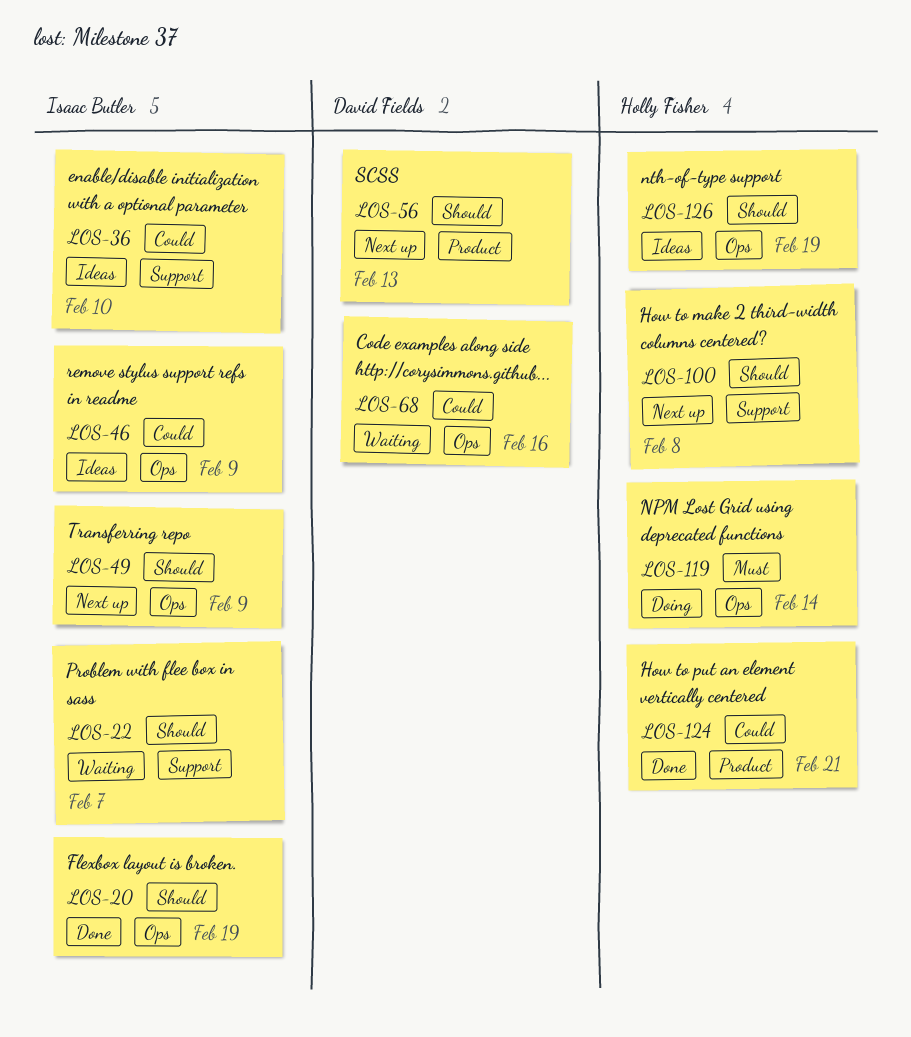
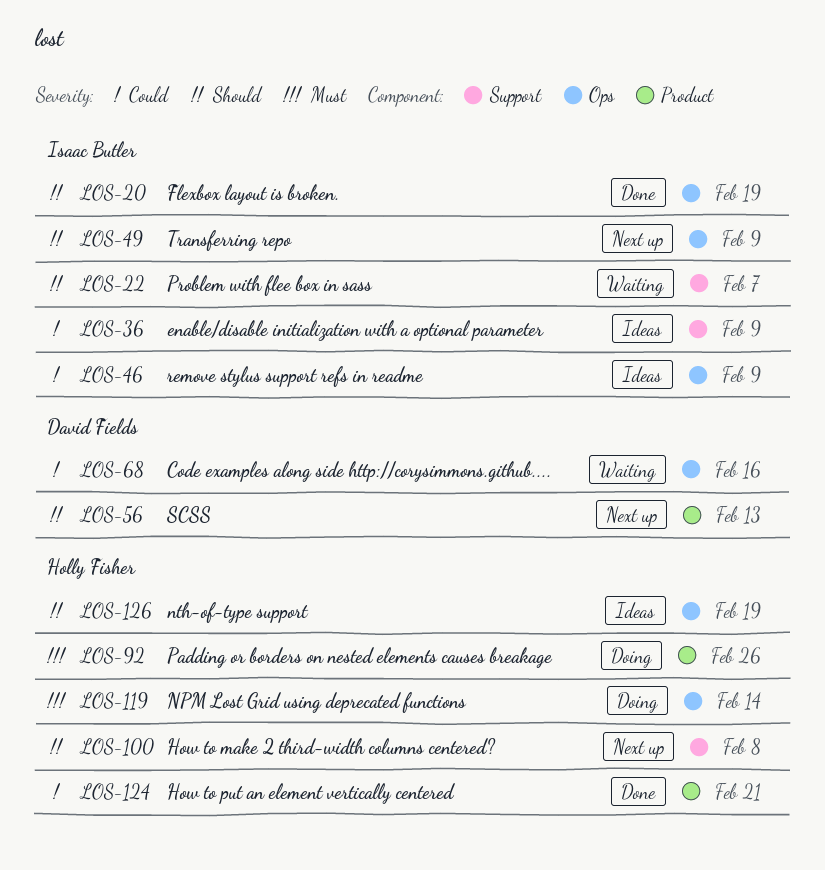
LOS-36, due: Feb 10 -> Feb 9
LOS-92: none -> present

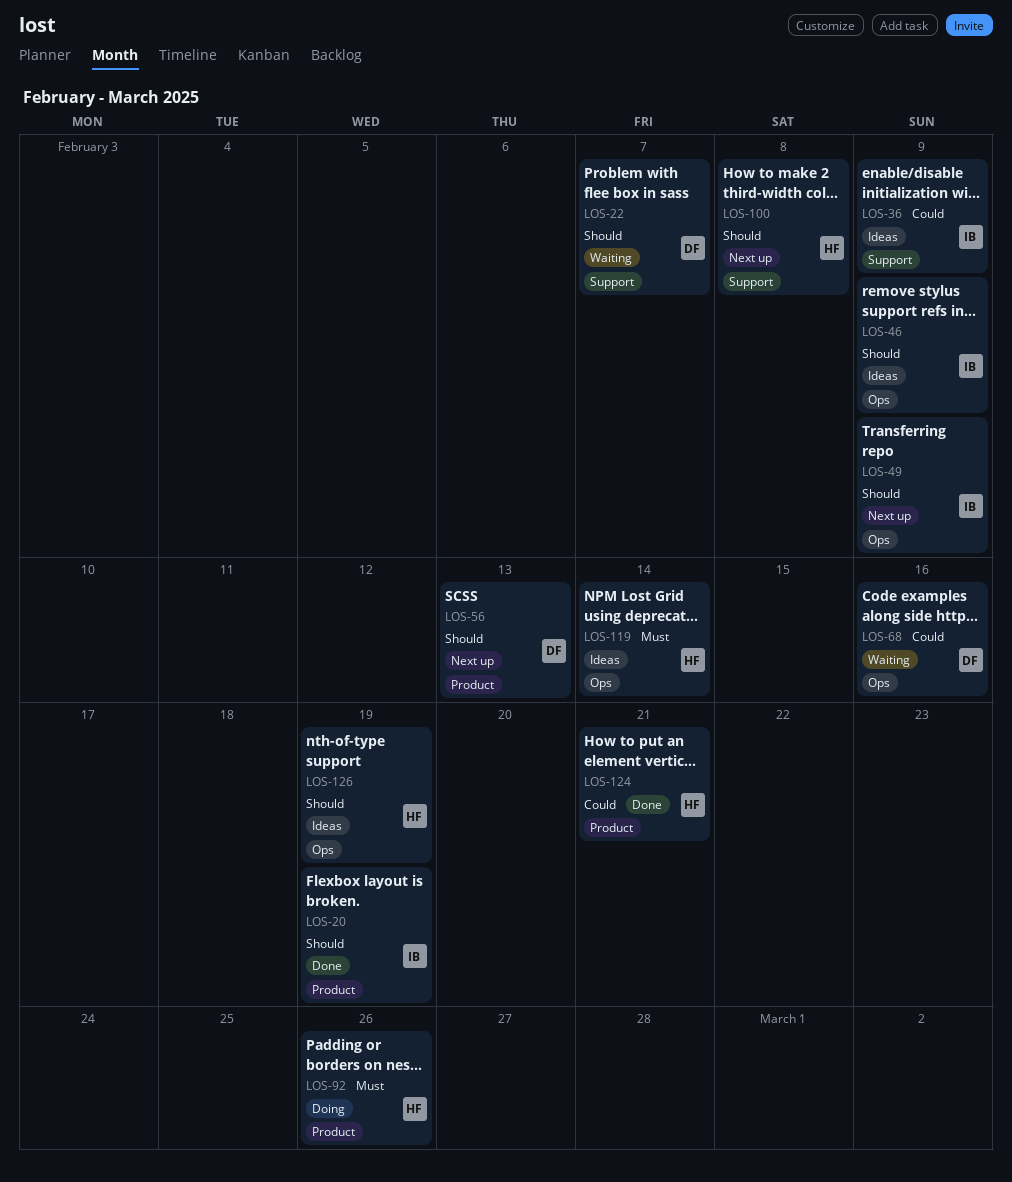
LOS-20, label: Ops -> Product
LOS-22, owner: Isaac Butler -> David Fields
LOS-46, priority: Could -> Should
LOS-119, status: Doing -> Ideas

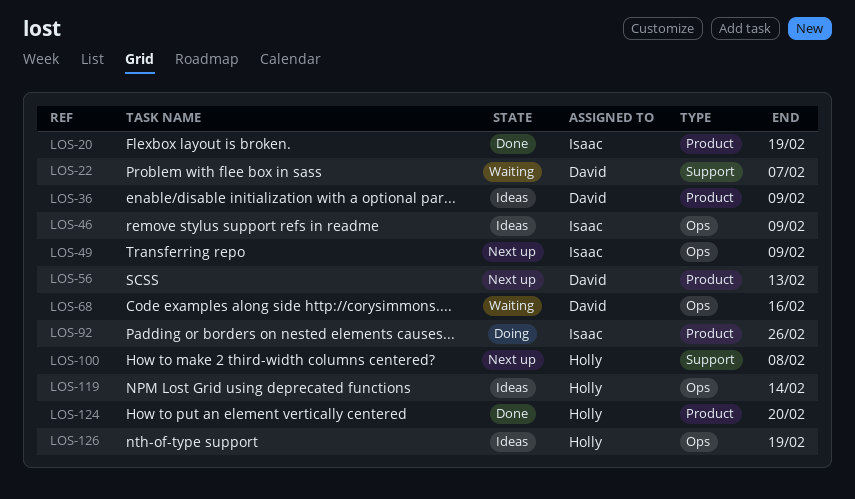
LOS-36, owner: Isaac -> David
LOS-36, label: Support -> Product
LOS-92, owner: Holly -> Isaac
LOS-124, due: Feb 21 -> Feb 20

